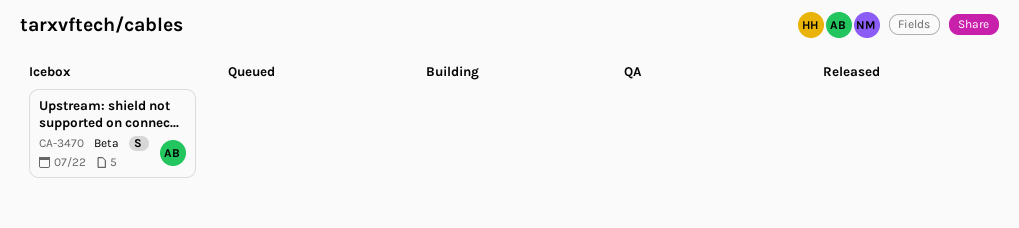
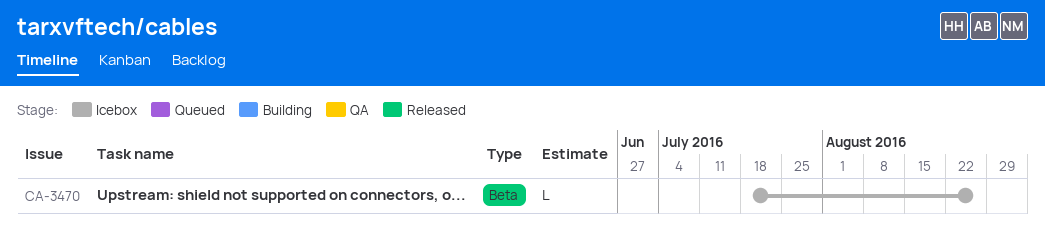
CA-3470, estimate: S -> L
CA-3470, due: Jul 22 -> Aug 26

